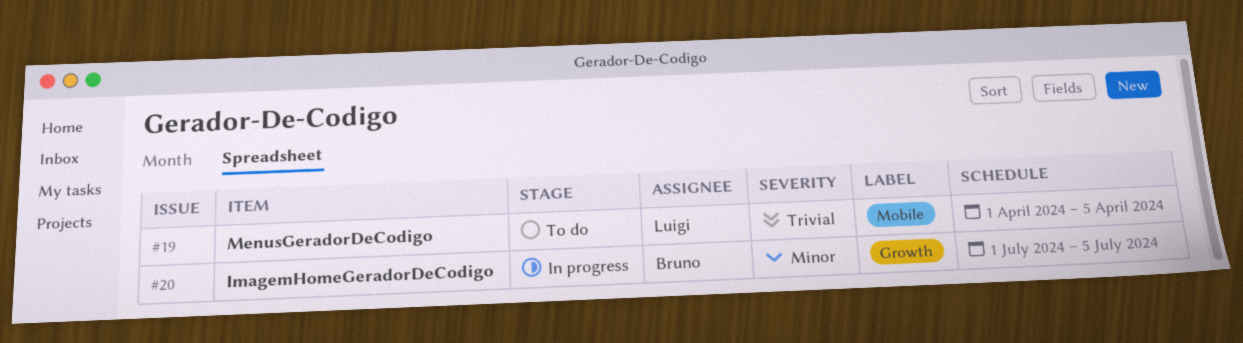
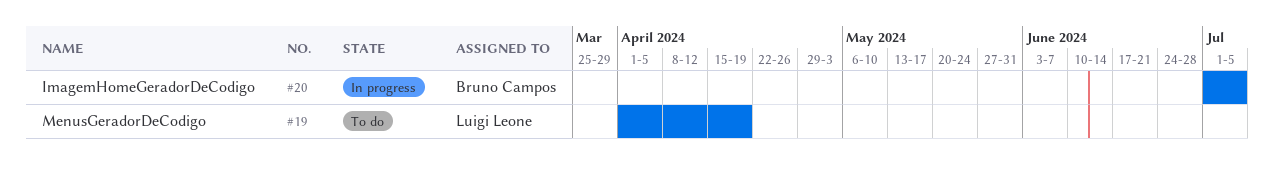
#19, due: Apr 5 -> Apr 19

